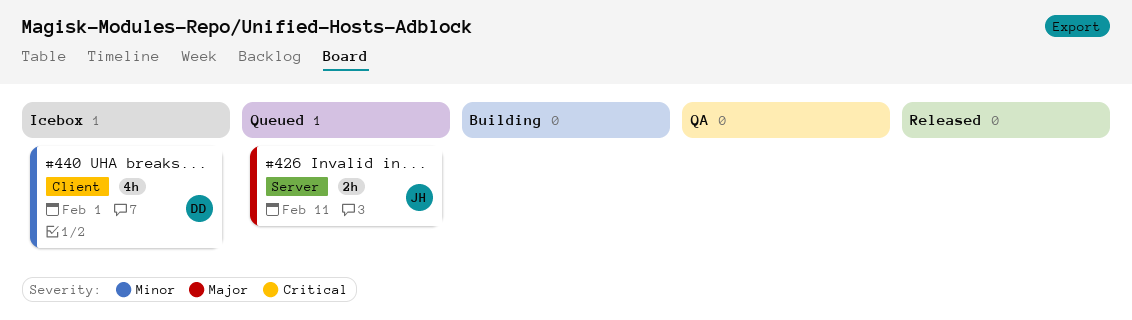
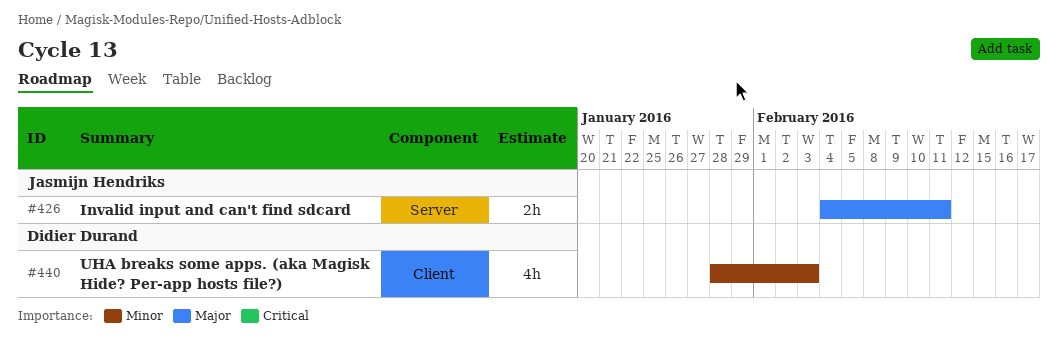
#440, due: Feb 1 -> Feb 3

